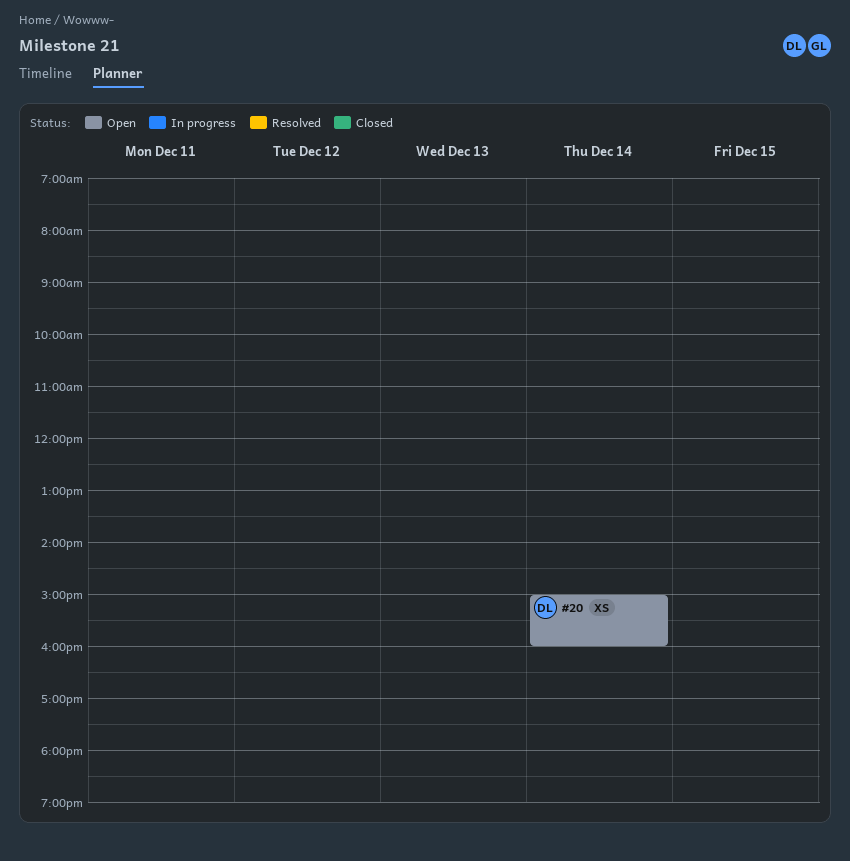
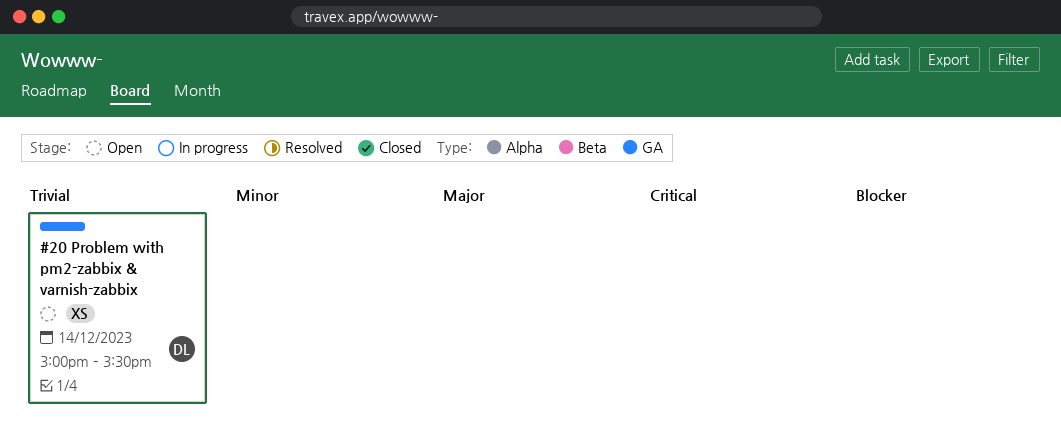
#20, ends: 16:00 -> 15:30

